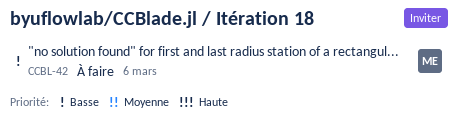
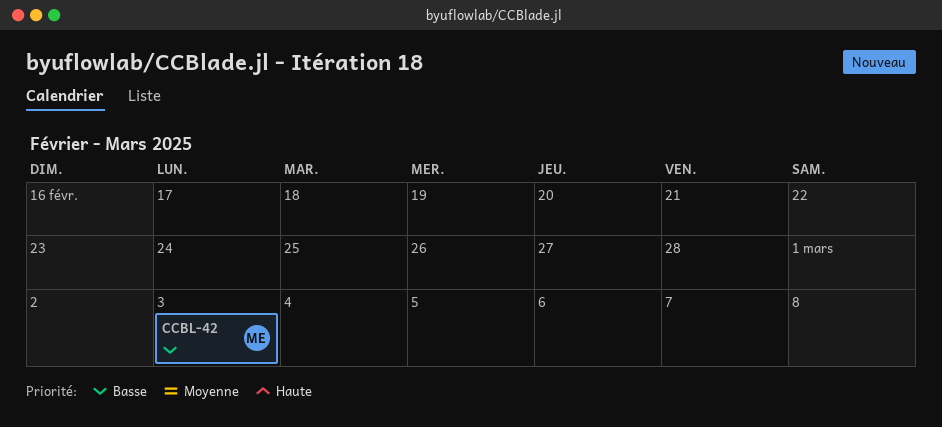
CCBL-42, due: Mar 6 -> Mar 3

